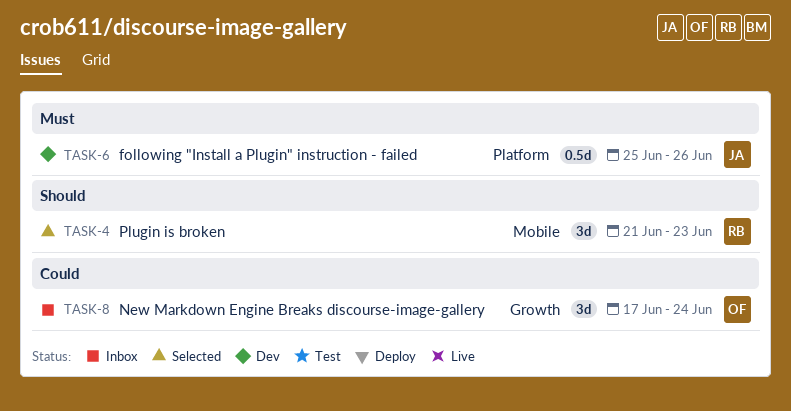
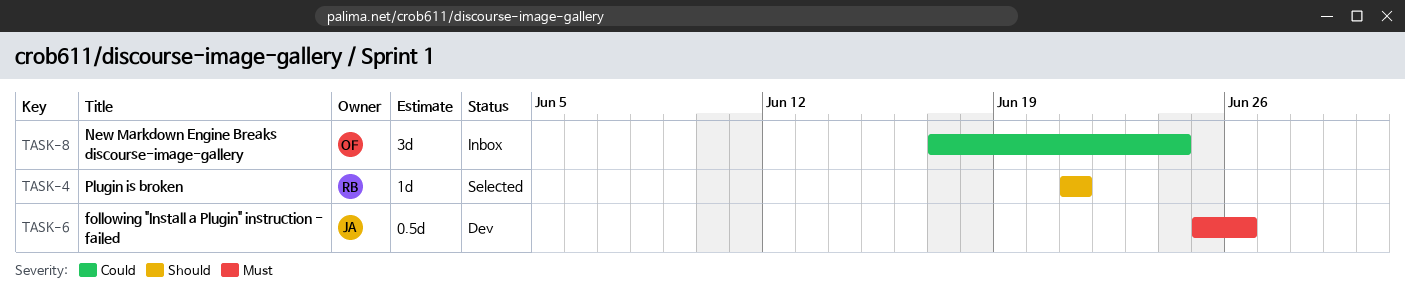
TASK-4, estimate: 3d -> 1d
TASK-4, due: Jun 23 -> Jun 21

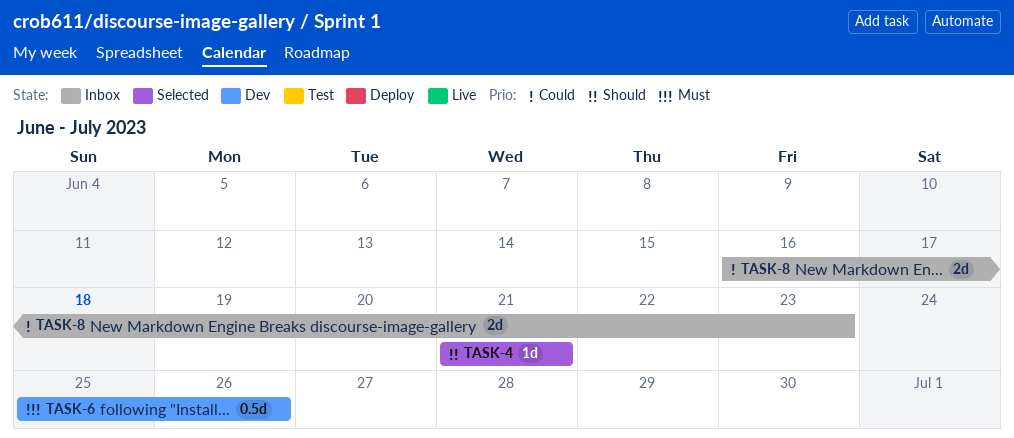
TASK-8, estimate: 3d -> 2d
TASK-8, start: Jun 17 -> Jun 16
TASK-8, due: Jun 24 -> Jun 23

